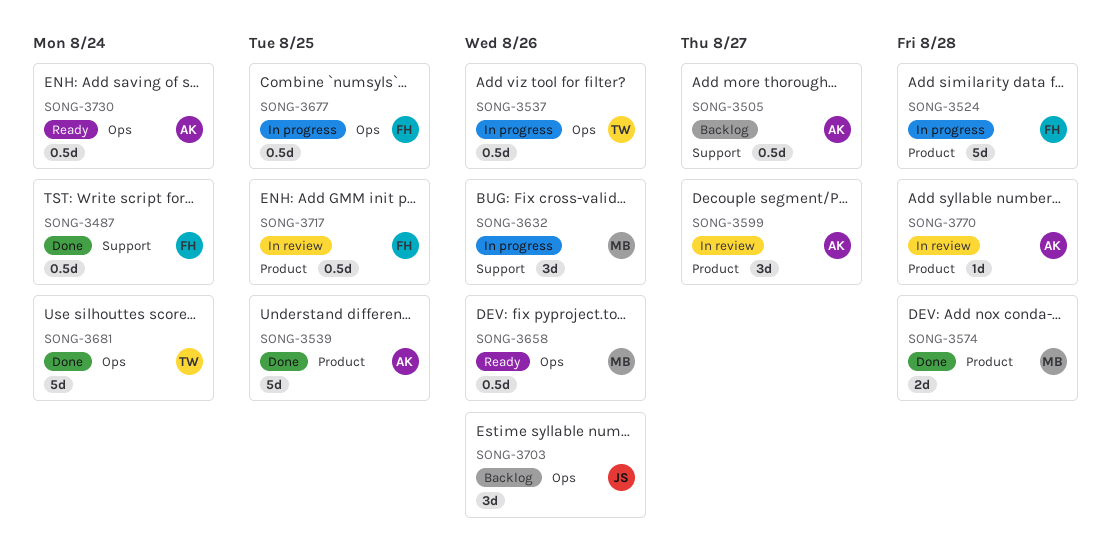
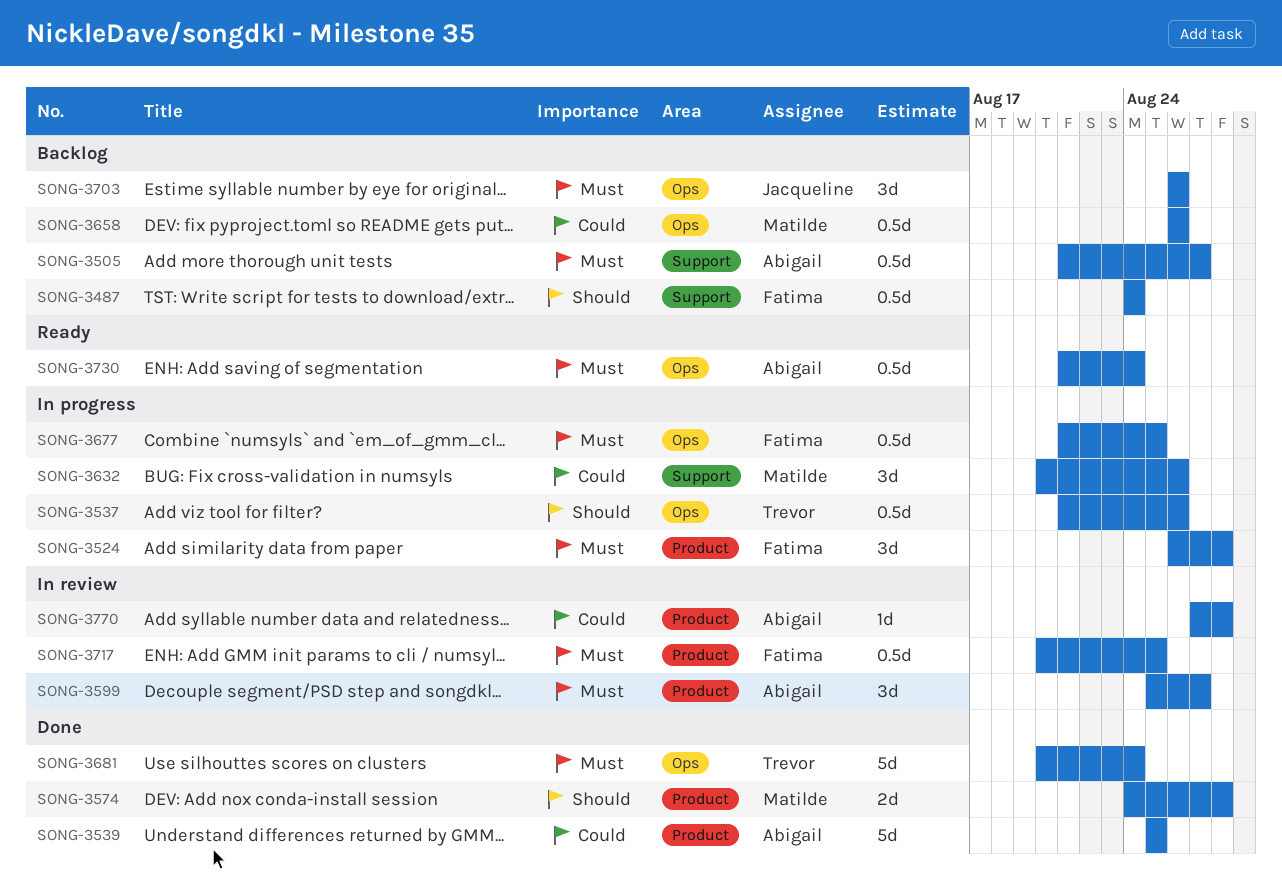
SONG-3487, status: Done -> Backlog
SONG-3524, estimate: 5d -> 3d
SONG-3658, status: Ready -> Backlog

